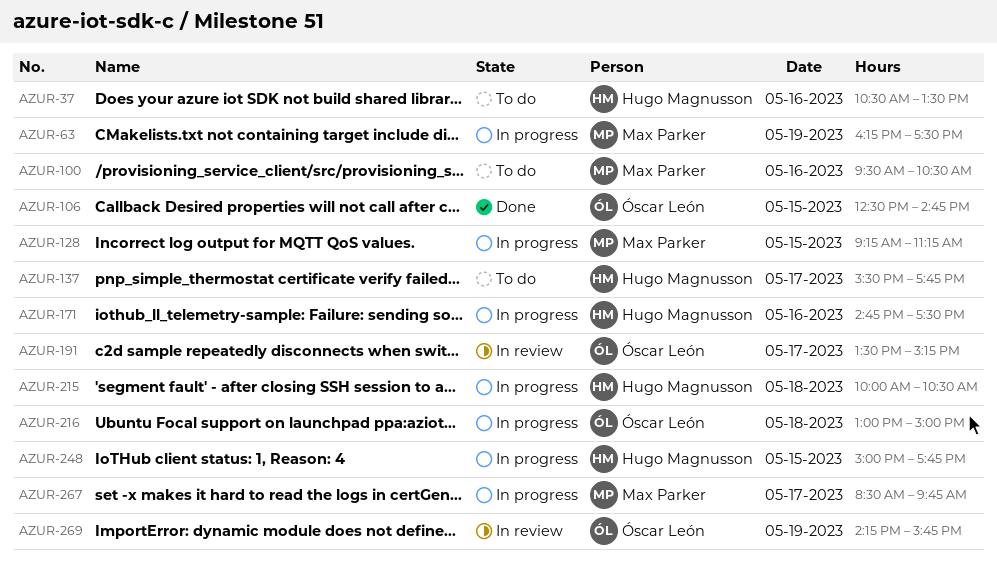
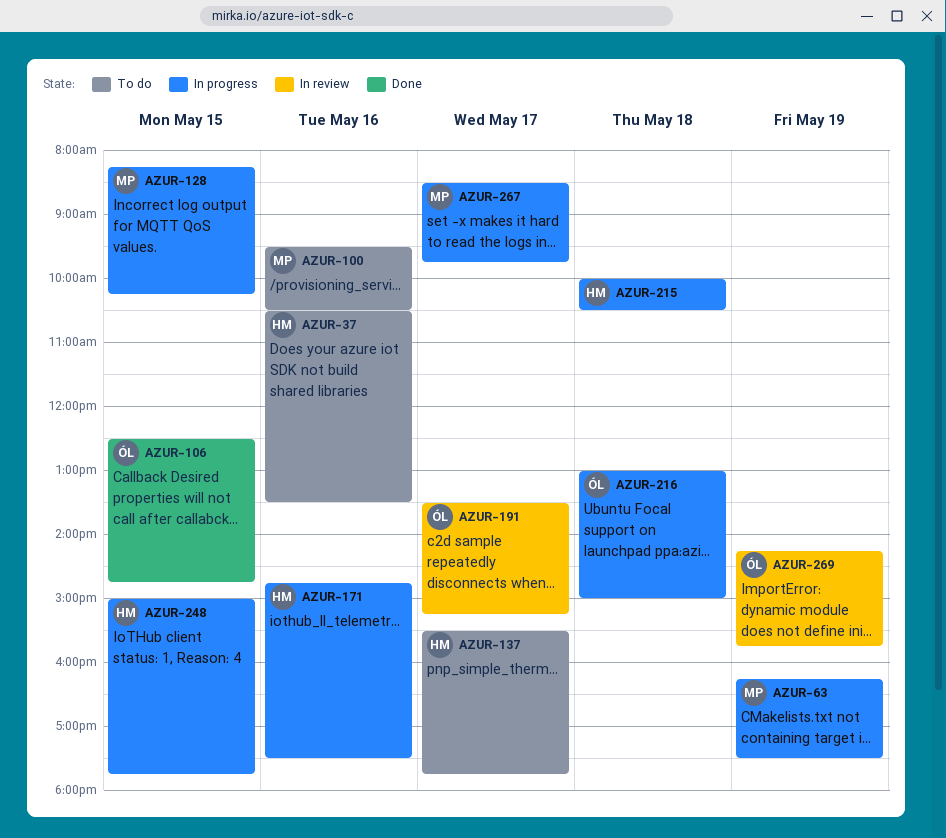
AZUR-128, begins: 09:15 -> 08:15
AZUR-128, ends: 11:15 -> 10:15

